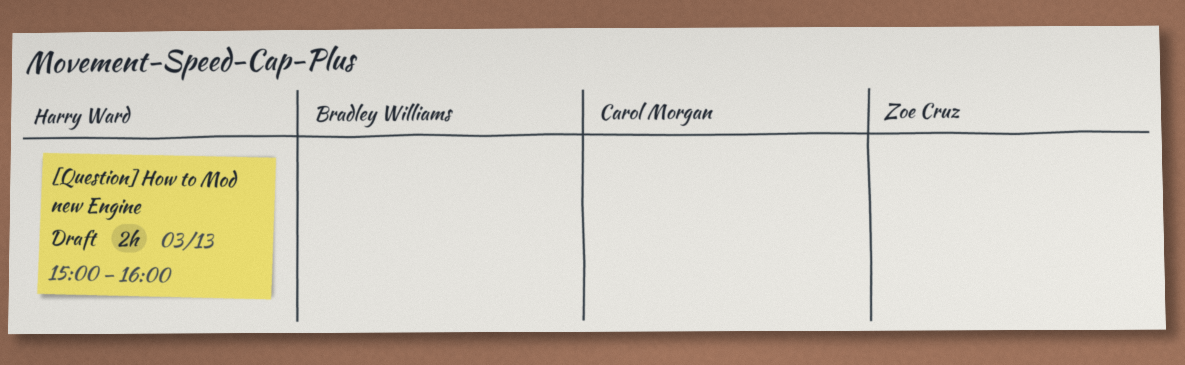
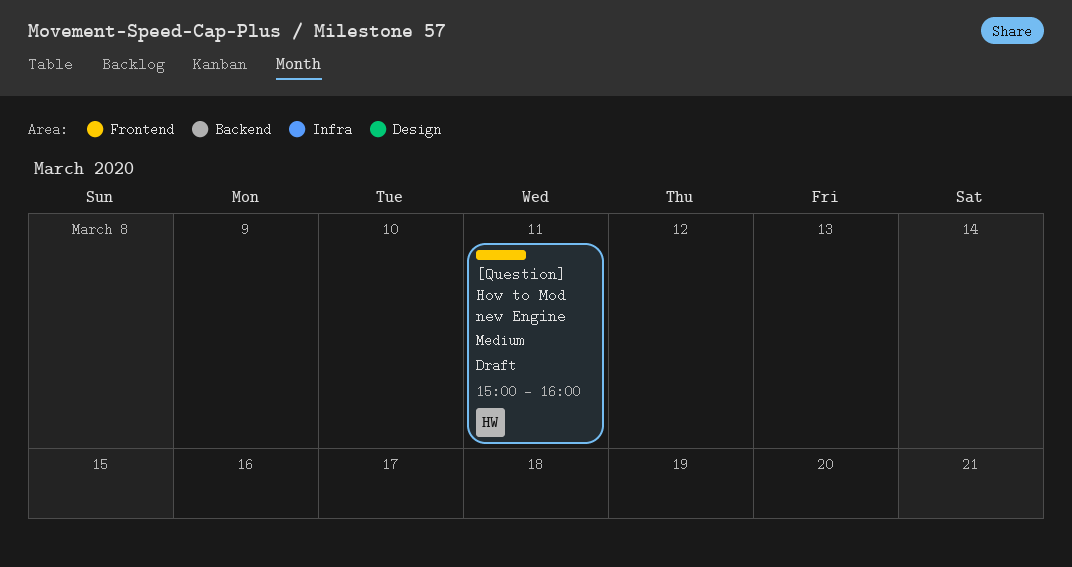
[Question] How to Mod new Engine, day: Mar 13 -> Mar 11

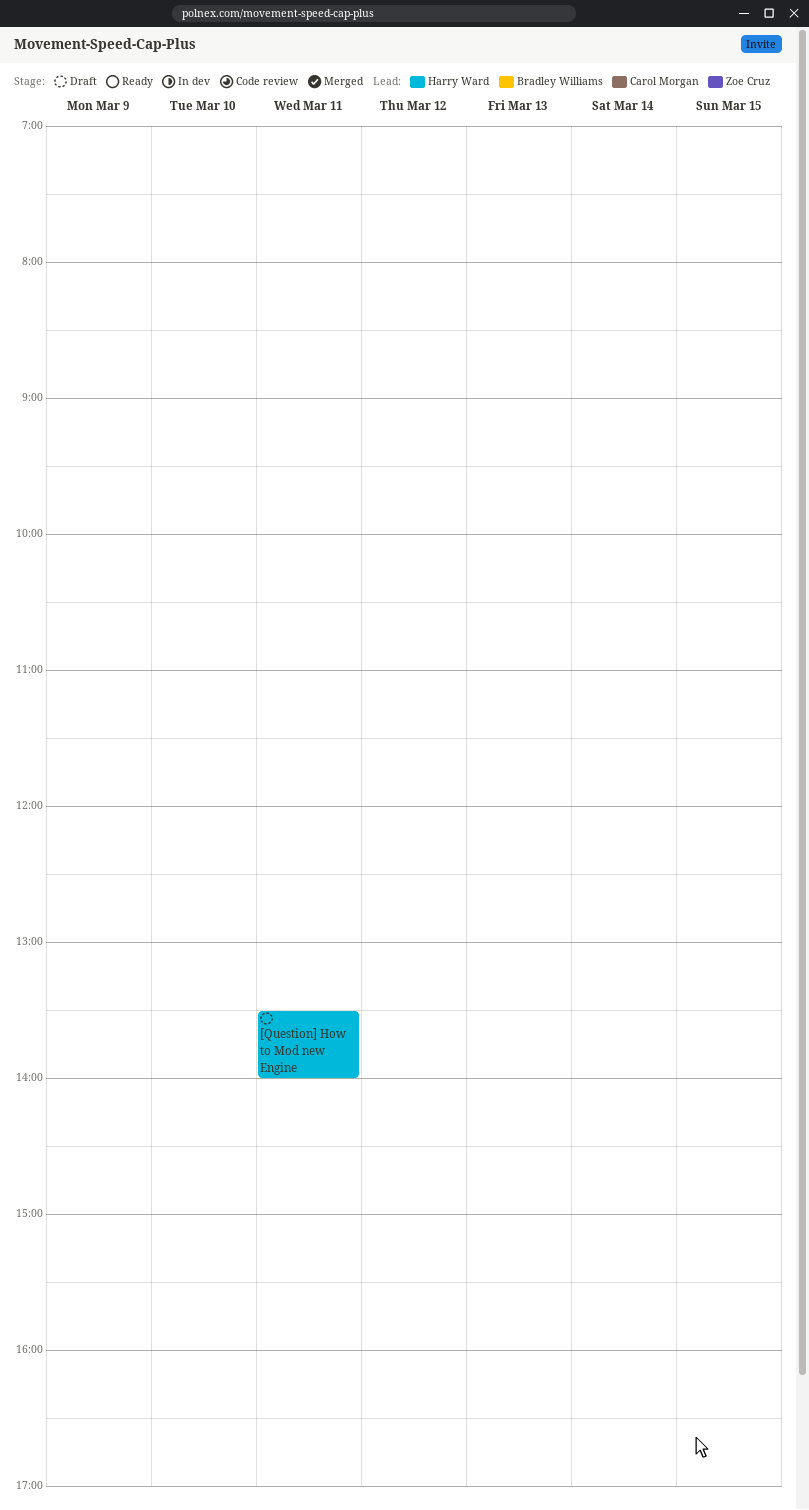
[Question] How to Mod new Engine, begins: 15:00 -> 13:30
[Question] How to Mod new Engine, ends: 16:00 -> 14:00

